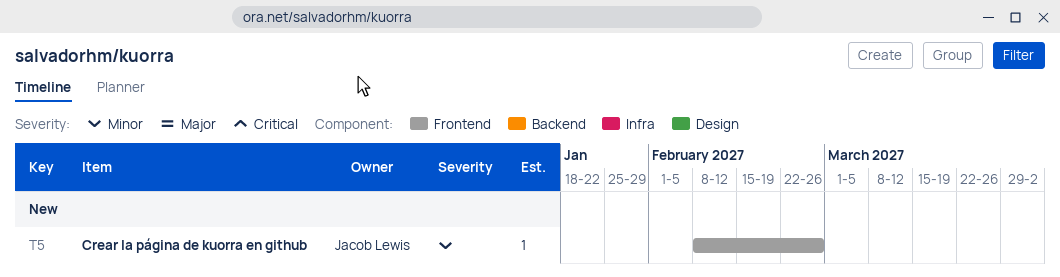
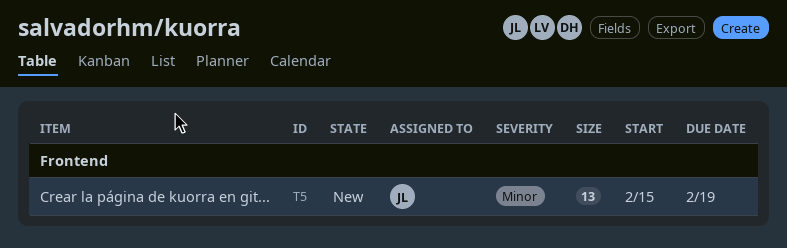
T5, estimate: 1 -> 13
T5, start: Feb 8 -> Feb 15
T5, due: Feb 26 -> Feb 19

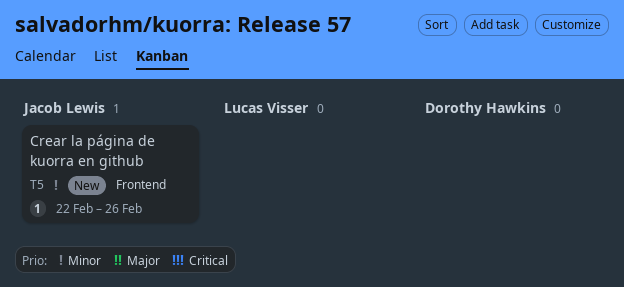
T5, estimate: 13 -> 1
T5, start: Feb 15 -> Feb 22
T5, due: Feb 19 -> Feb 26

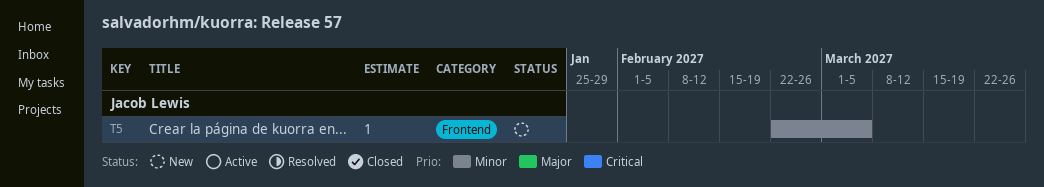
T5, due: Feb 26 -> Mar 5

